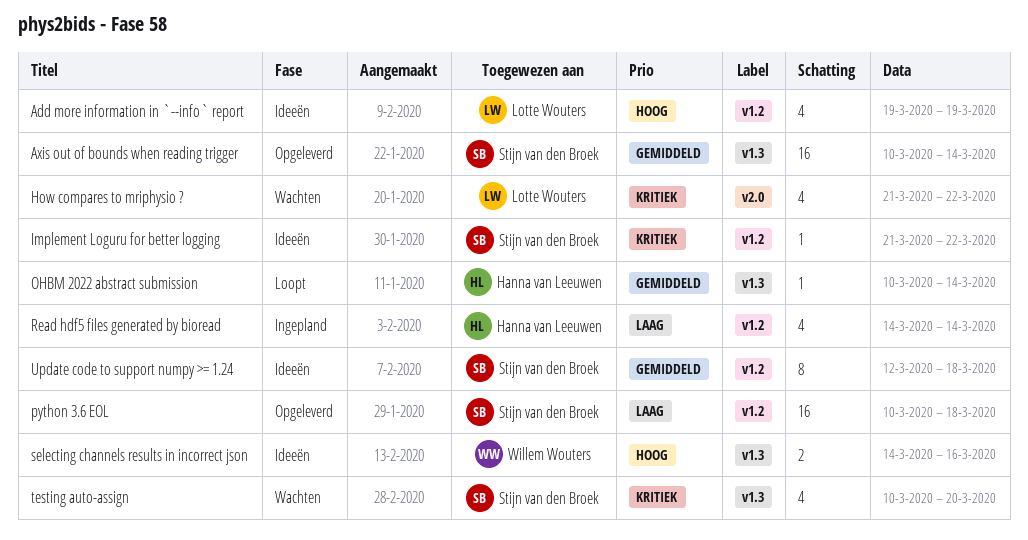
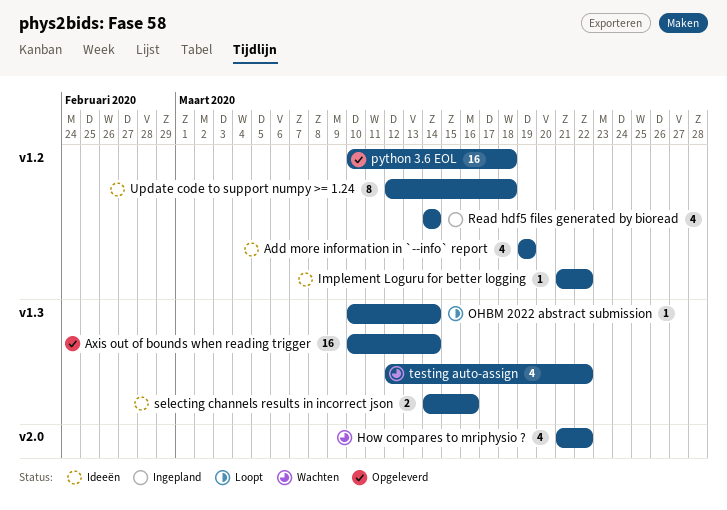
testing auto-assign, start: Mar 10 -> Mar 12
testing auto-assign, due: Mar 20 -> Mar 22

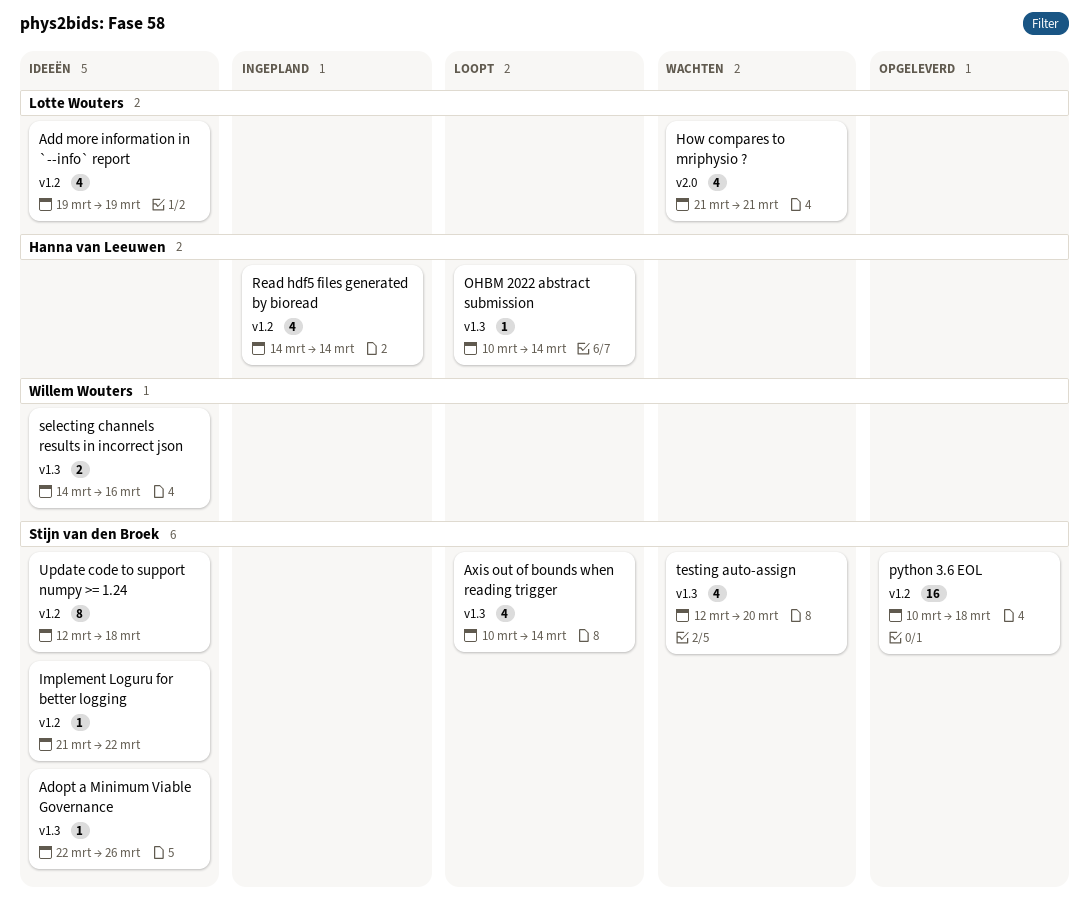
Adopt a Minimum Viable Governance: none -> present
Axis out of bounds when reading trigger, status: Opgeleverd -> Loopt
Axis out of bounds when reading trigger, estimate: 16 -> 4
How compares to mriphysio ?, due: Mar 22 -> Mar 21
testing auto-assign, due: Mar 22 -> Mar 20

